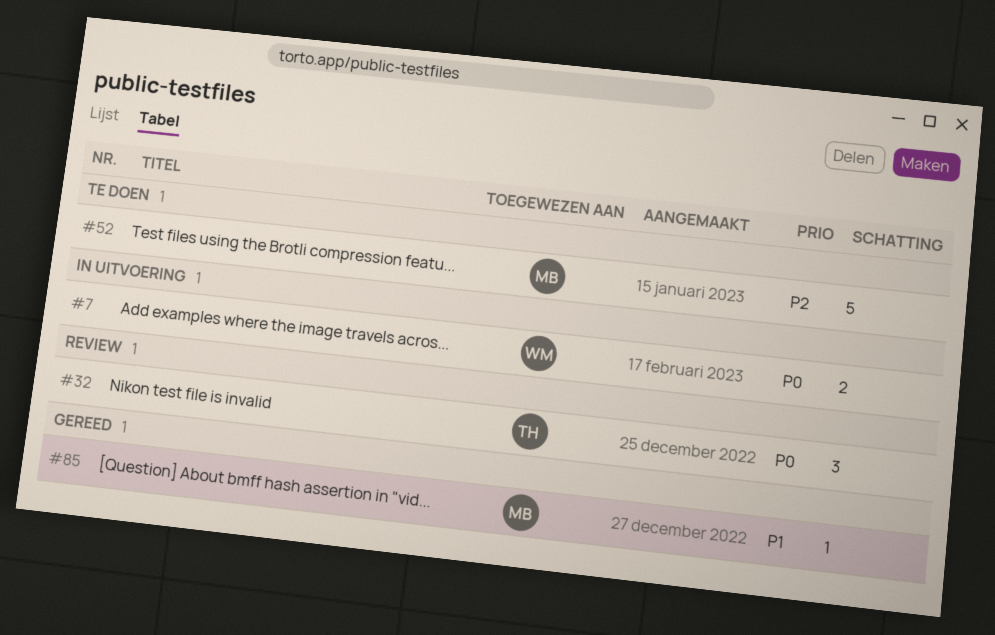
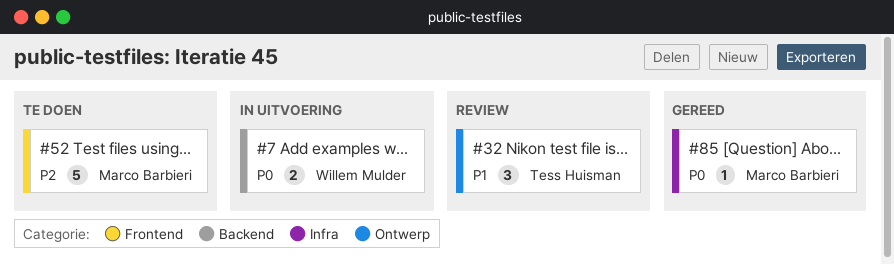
#32, priority: P0 -> P1
#85, priority: P1 -> P0

